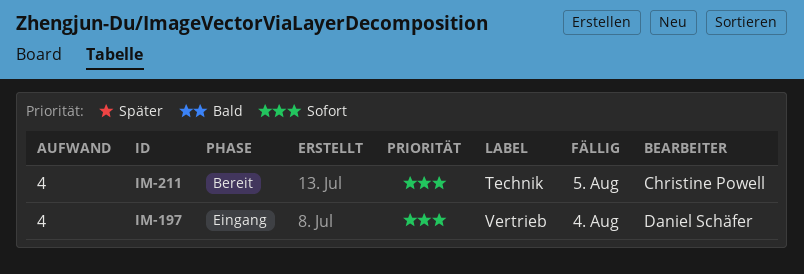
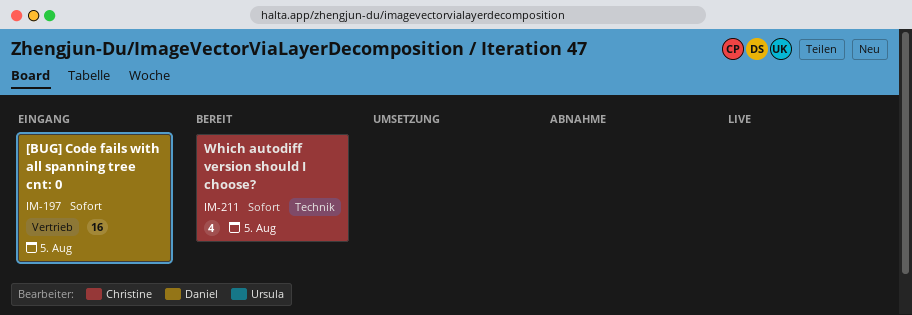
IM-197, estimate: 4 -> 16
IM-197, due: Aug 4 -> Aug 5

